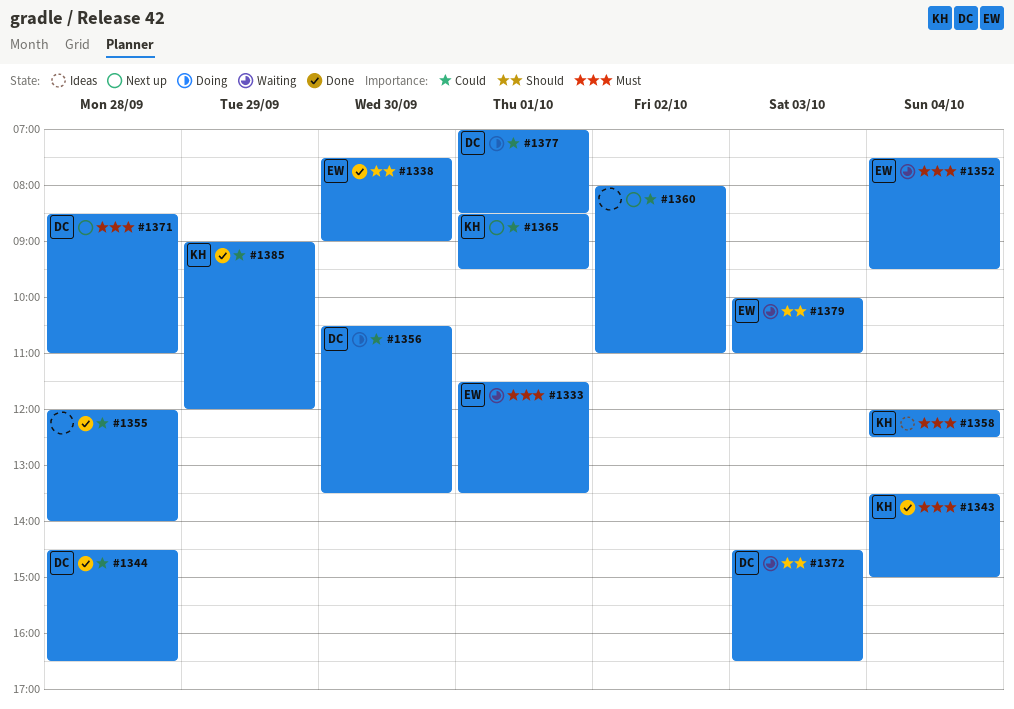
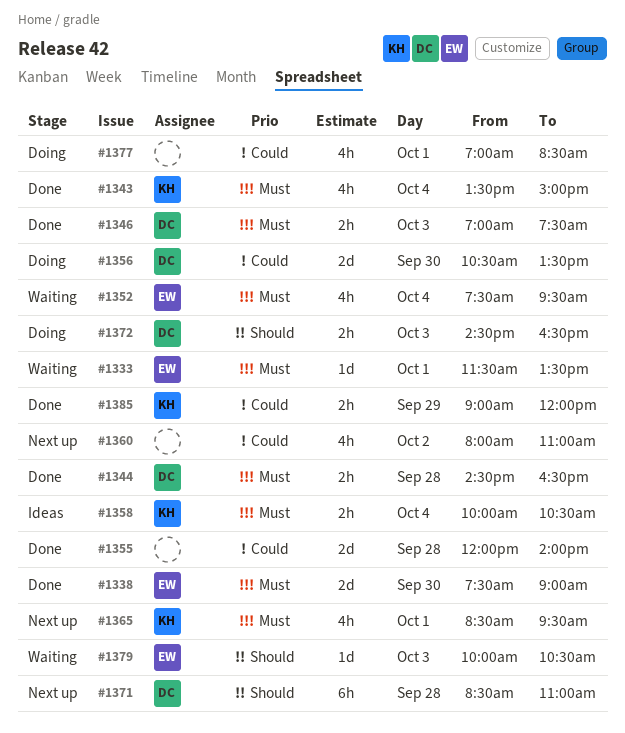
#1338, priority: Should -> Must
#1344, priority: Could -> Must
#1346: none -> present
#1358, begins: 12:00 -> 10:00
#1358, ends: 12:30 -> 10:30
#1365, priority: Could -> Must
#1371, priority: Must -> Should
#1372, status: Waiting -> Doing
#1377, owner: DC -> none
#1379, ends: 11:00 -> 10:30

